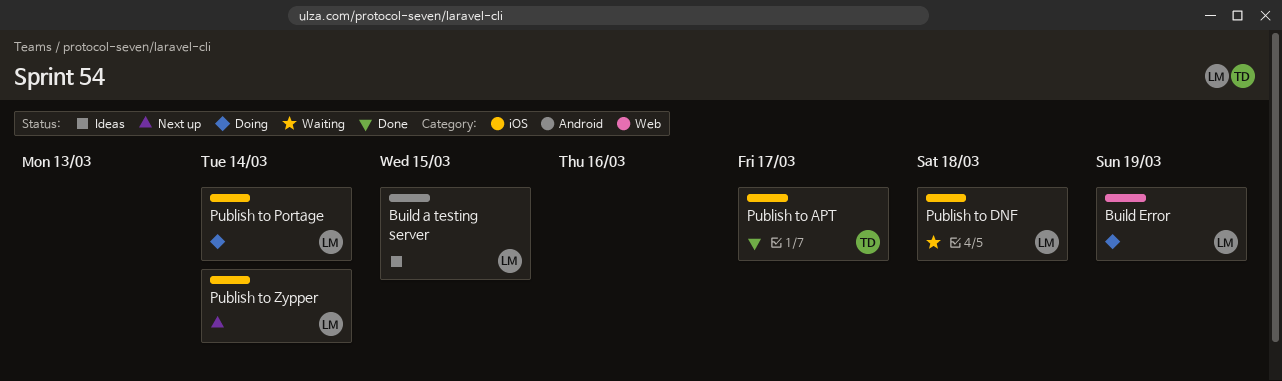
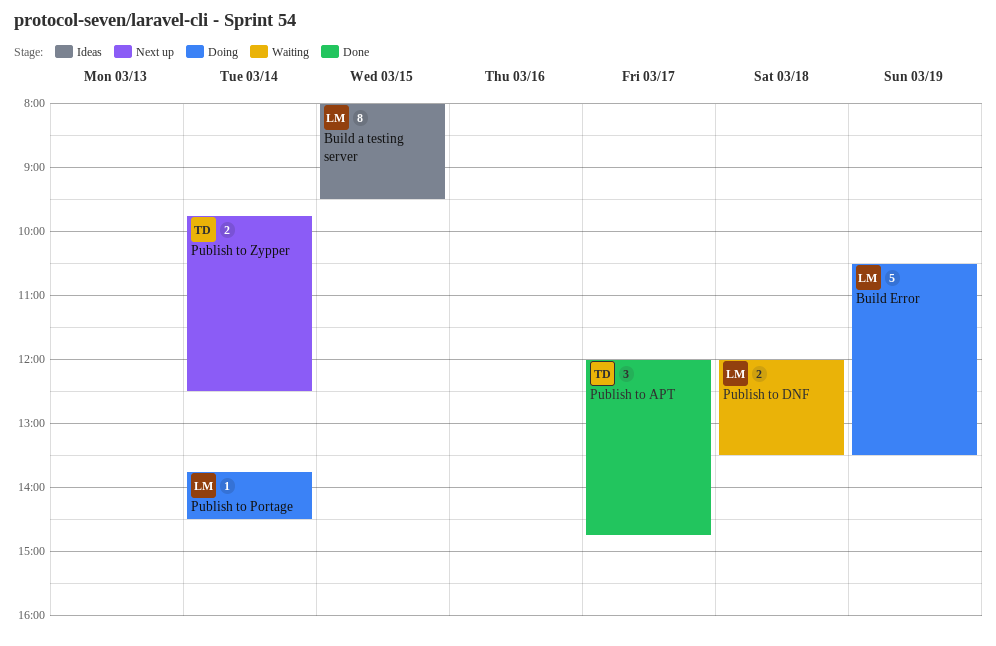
Publish to Zypper, owner: LM -> TD

